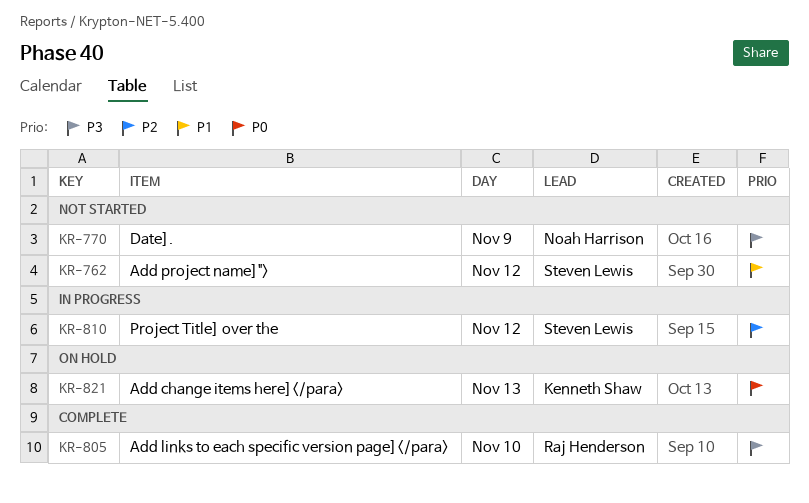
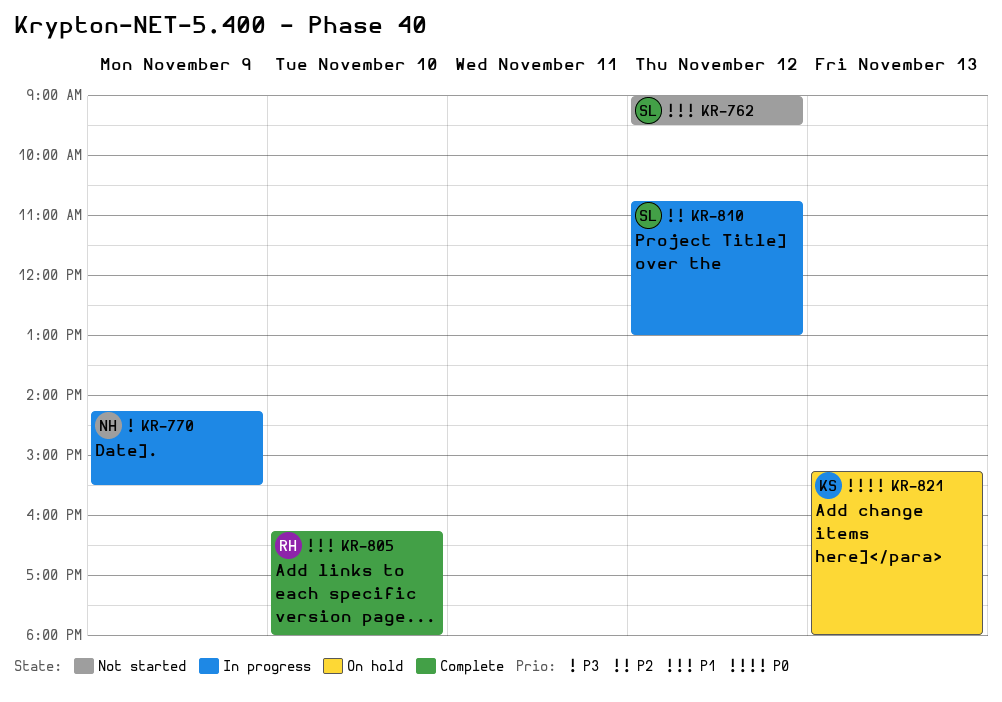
KR-770, status: Not started -> In progress
KR-805, priority: P3 -> P1

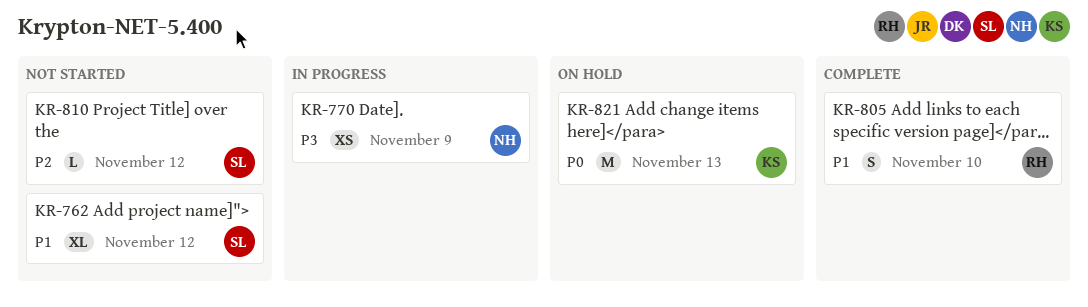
KR-810, status: In progress -> Not started

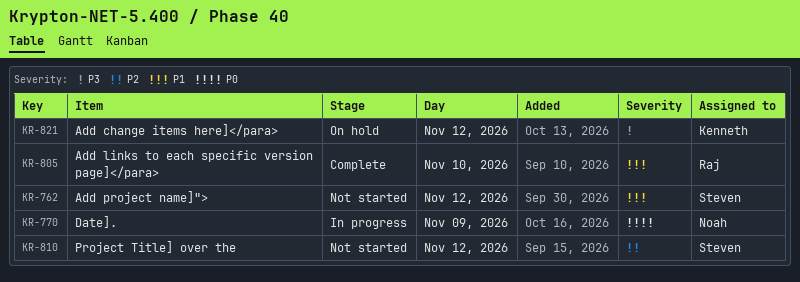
KR-770, priority: P3 -> P0
KR-821, priority: P0 -> P3
KR-821, day: Nov 13 -> Nov 12

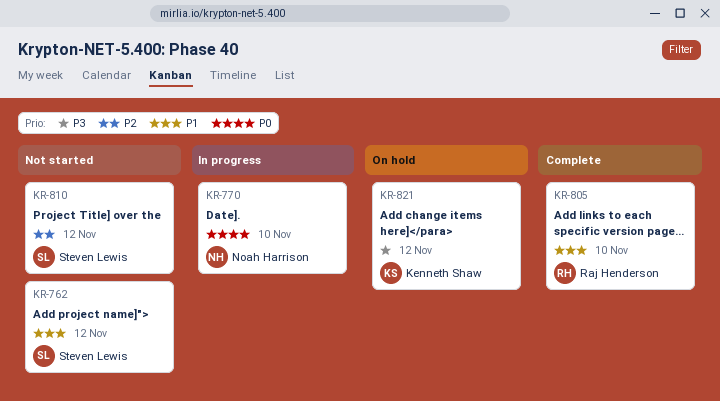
KR-770, day: Nov 9 -> Nov 10

